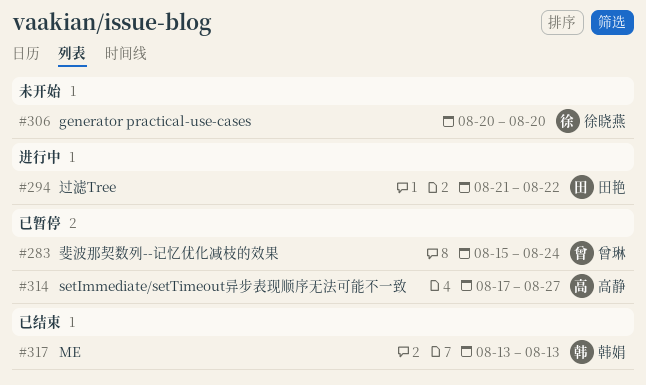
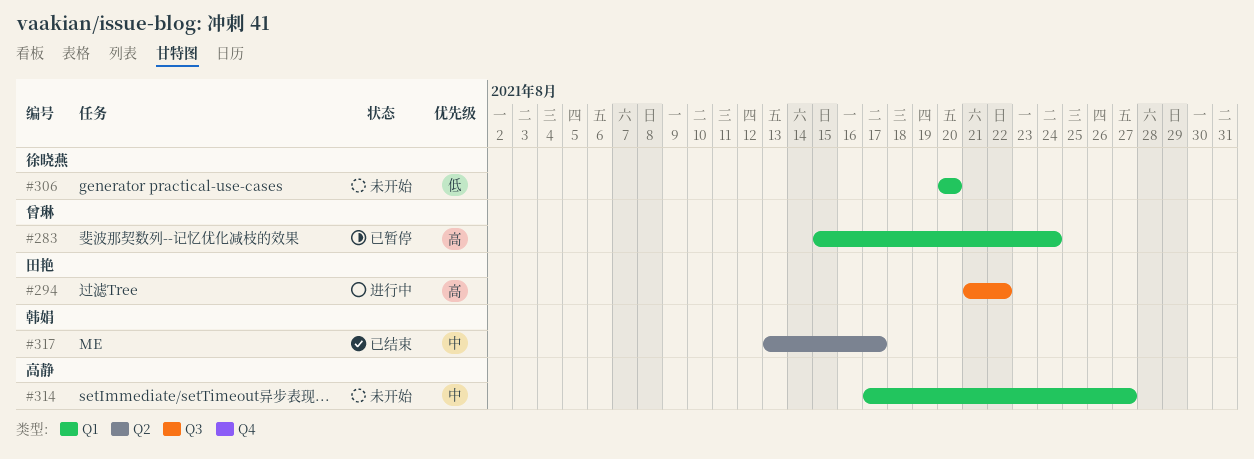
#314, status: 已暂停 -> 未开始
#317, due: Aug 13 -> Aug 17

